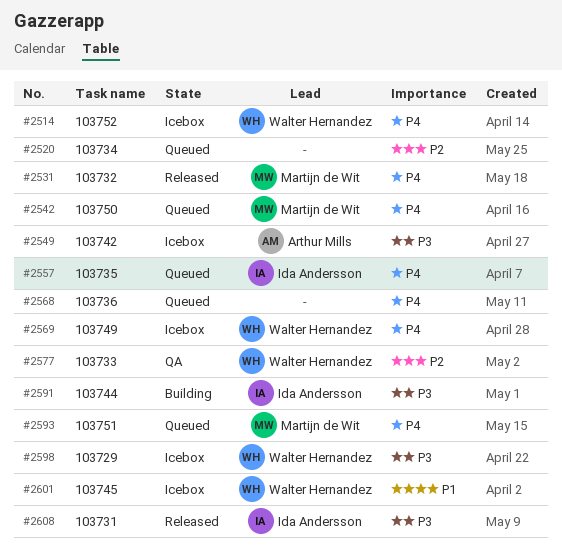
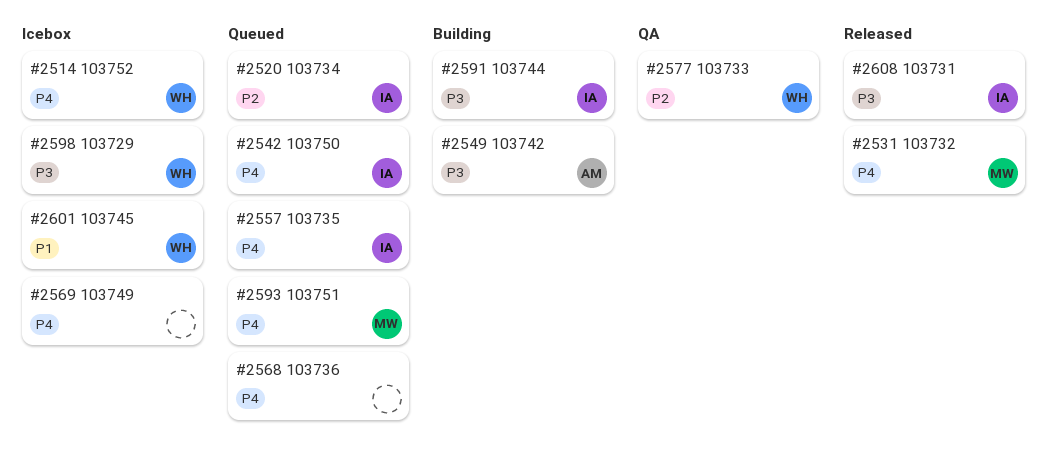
#2520, owner: none -> Ida Andersson
#2542, owner: Martijn de Wit -> Ida Andersson
#2549, status: Icebox -> Building
#2569, owner: Walter Hernandez -> none

